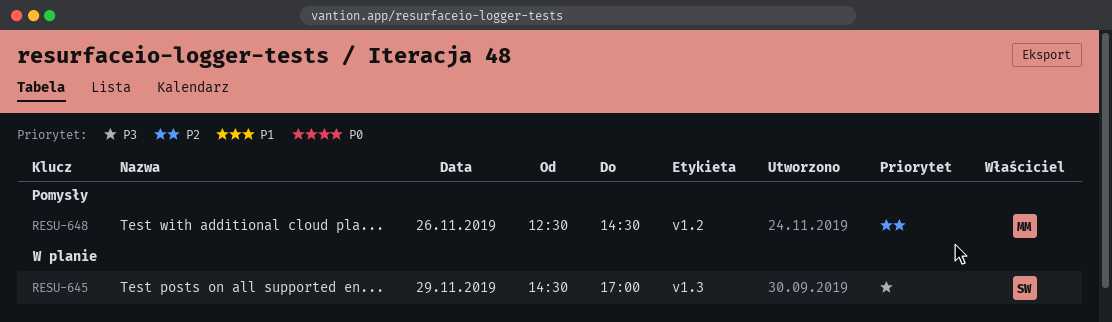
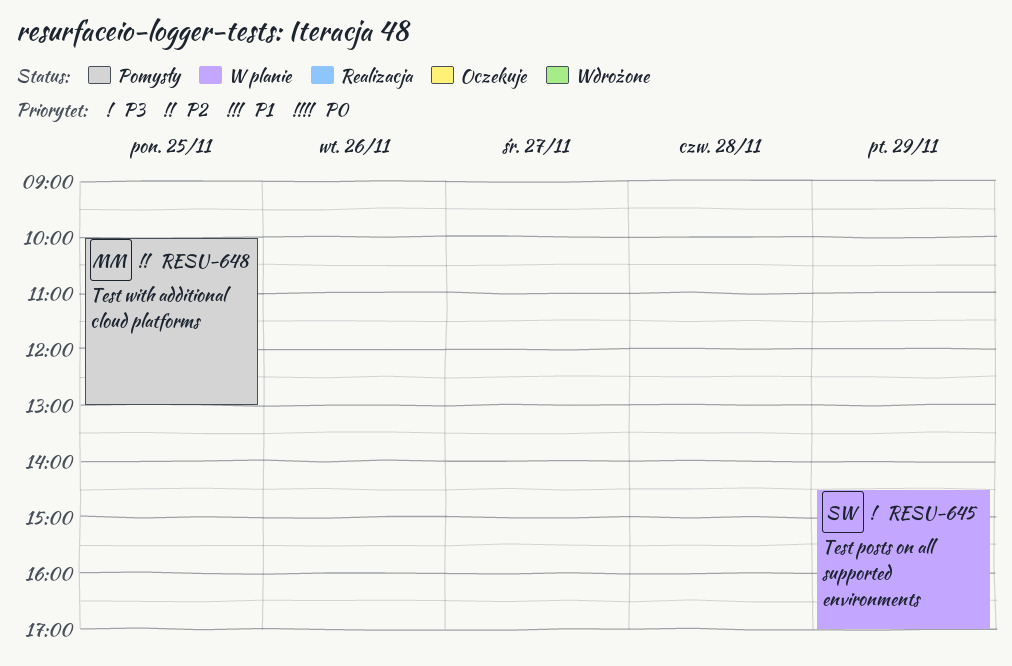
RESU-648, day: Nov 26 -> Nov 25
RESU-648, begins: 12:30 -> 10:00
RESU-648, ends: 14:30 -> 13:00

